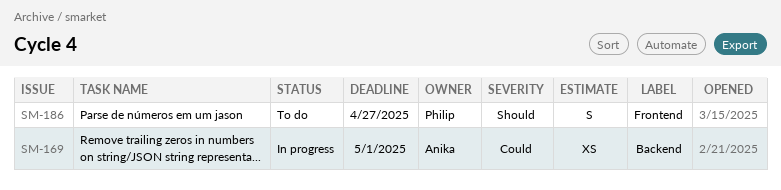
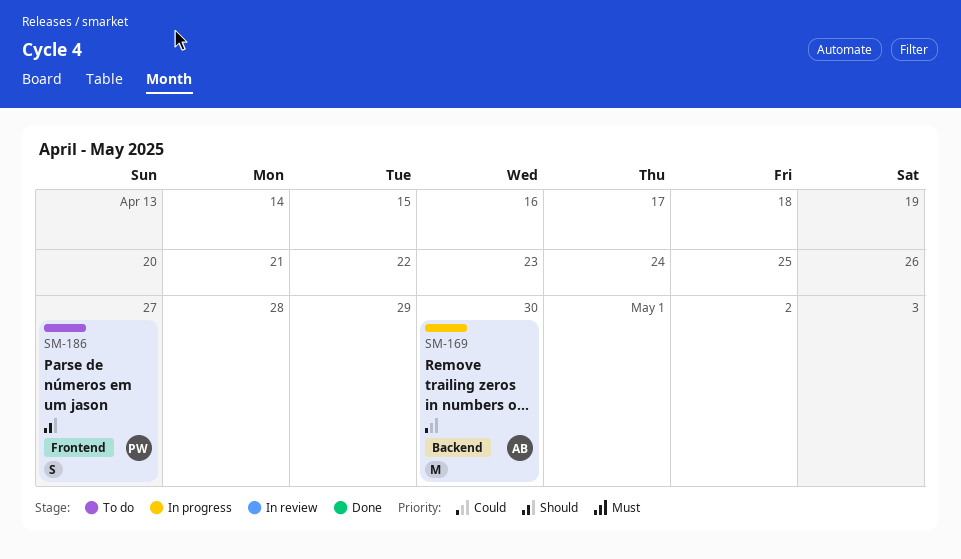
SM-169, estimate: XS -> M
SM-169, due: May 1 -> Apr 30

